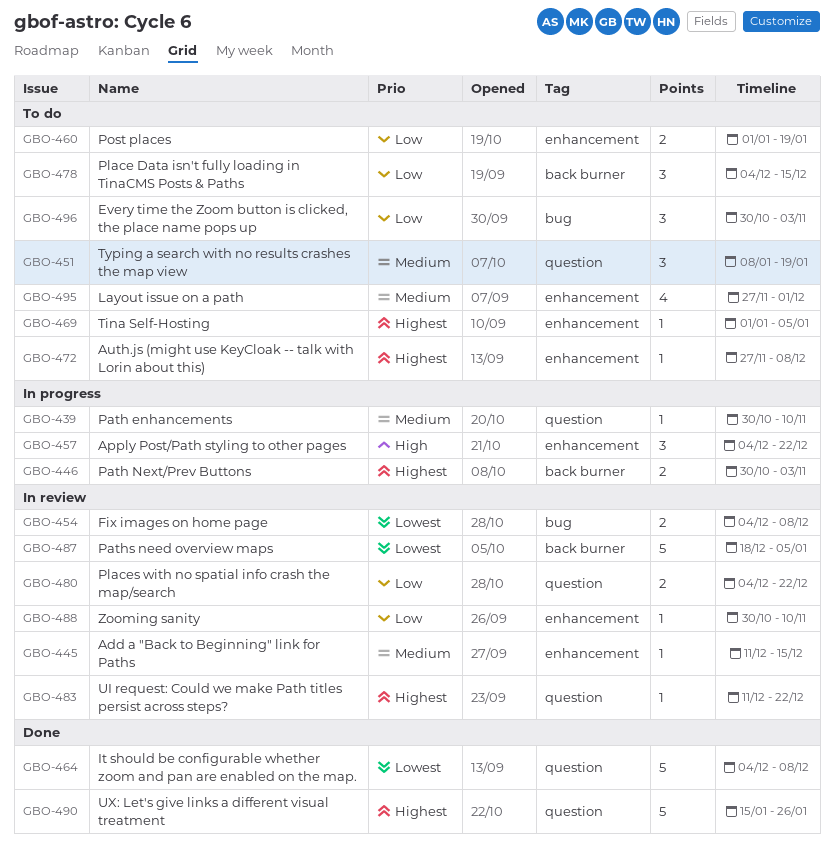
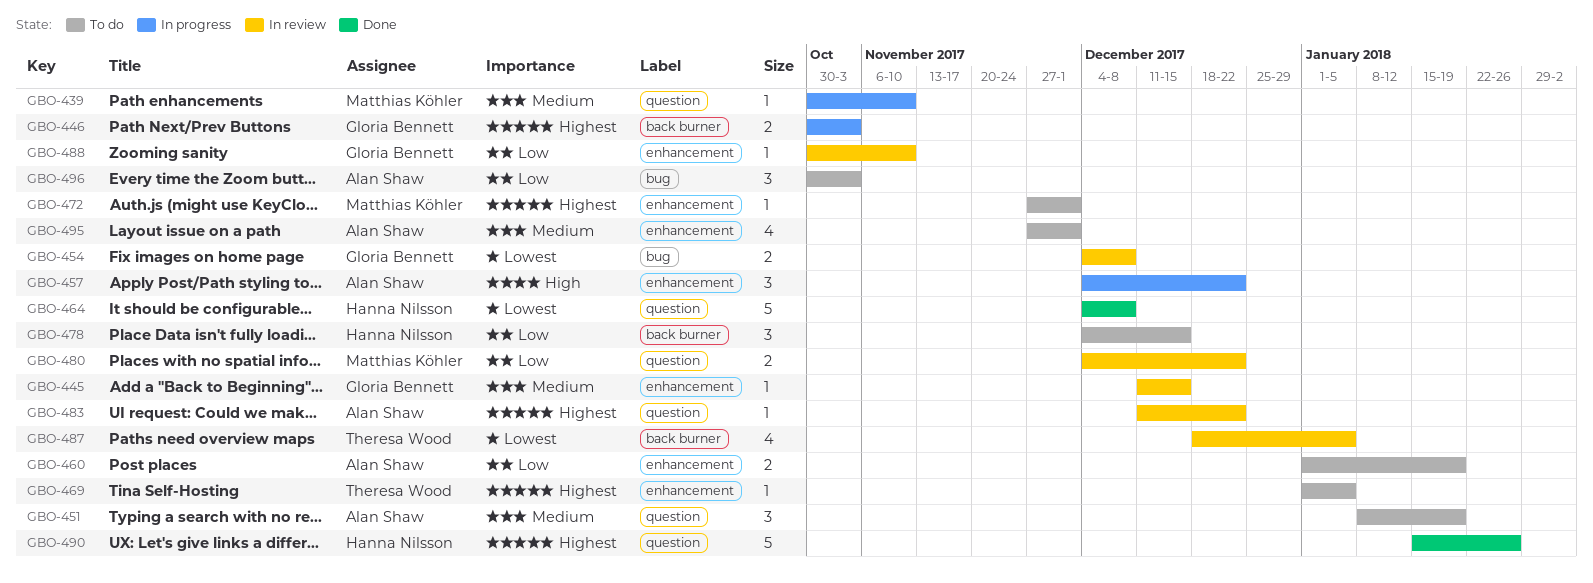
GBO-472, due: Dec 8 -> Dec 1
GBO-487, estimate: 5 -> 4

